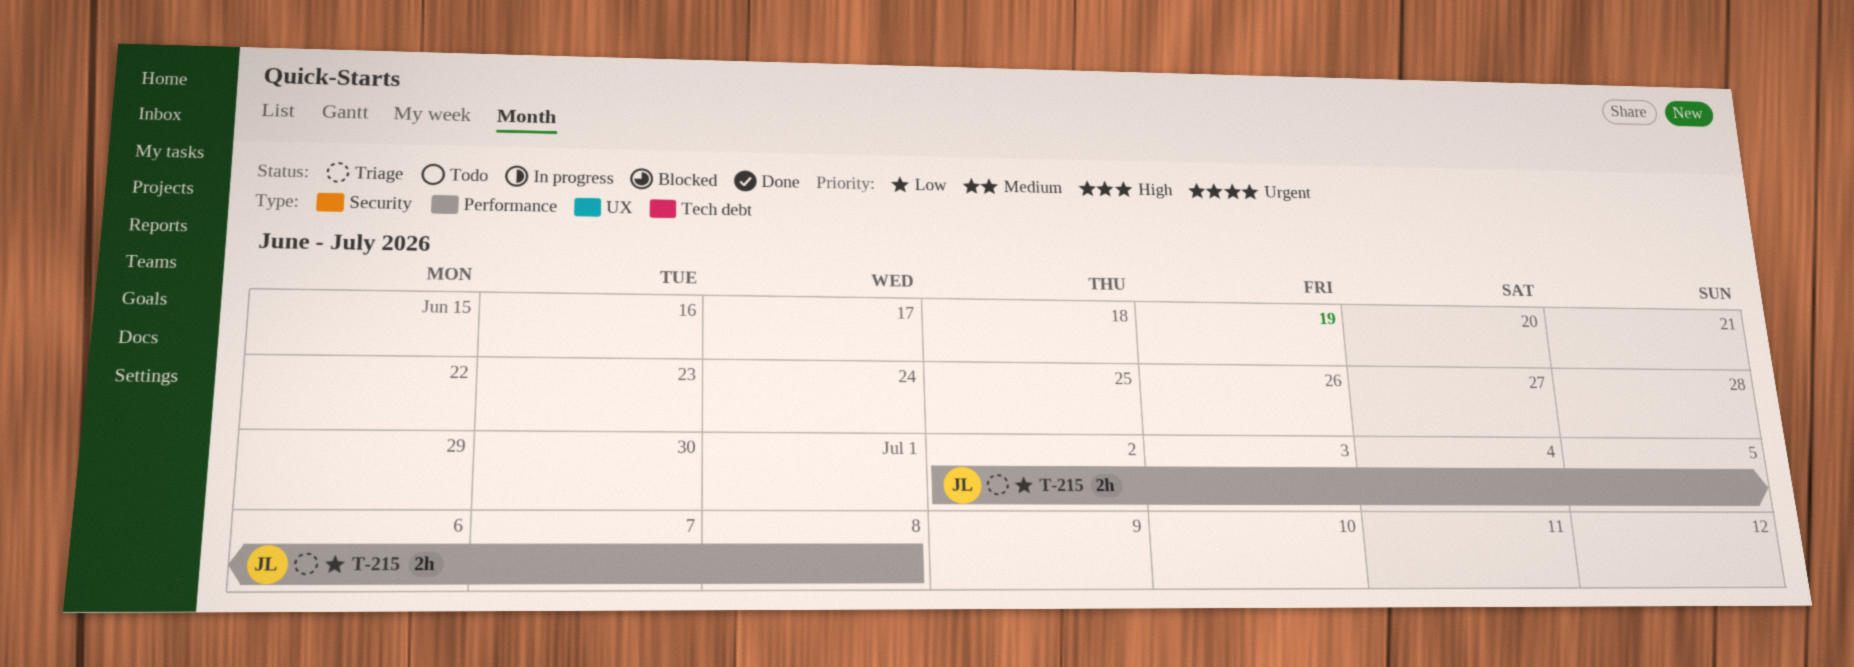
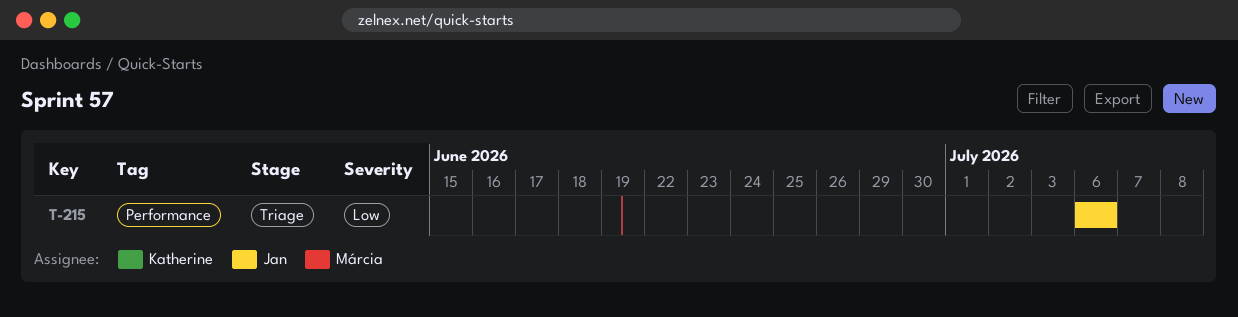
T-215, start: Jul 2 -> Jul 6
T-215, due: Jul 8 -> Jul 6

